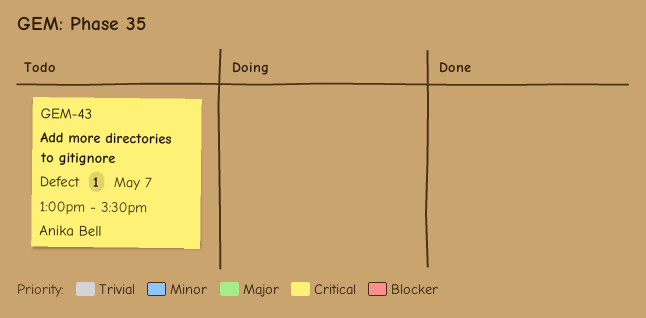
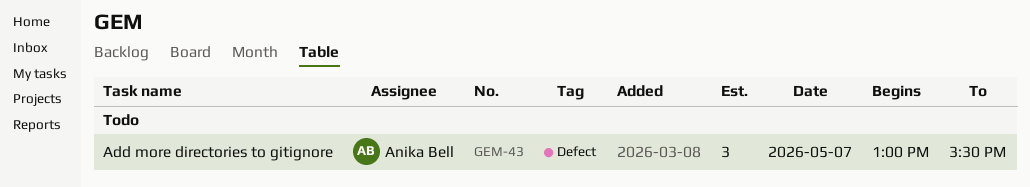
GEM-43, estimate: 1 -> 3

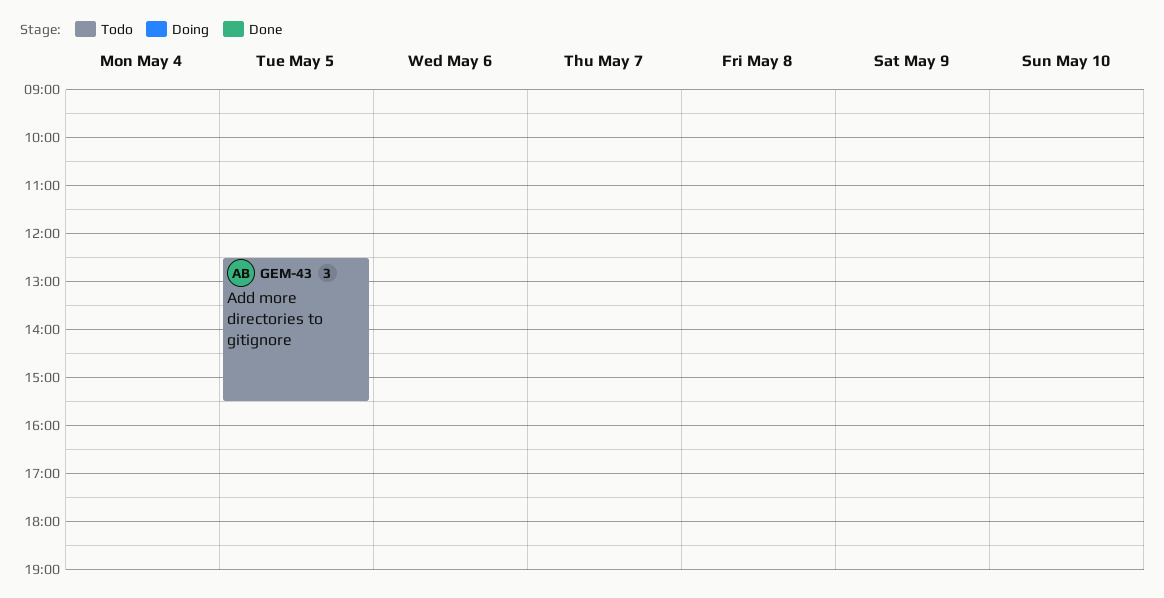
GEM-43, day: May 7 -> May 5
GEM-43, begins: 13:00 -> 12:30

